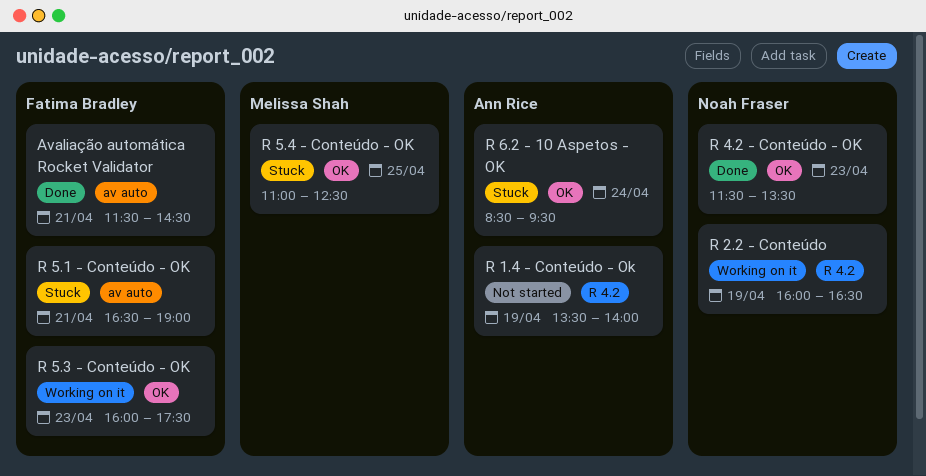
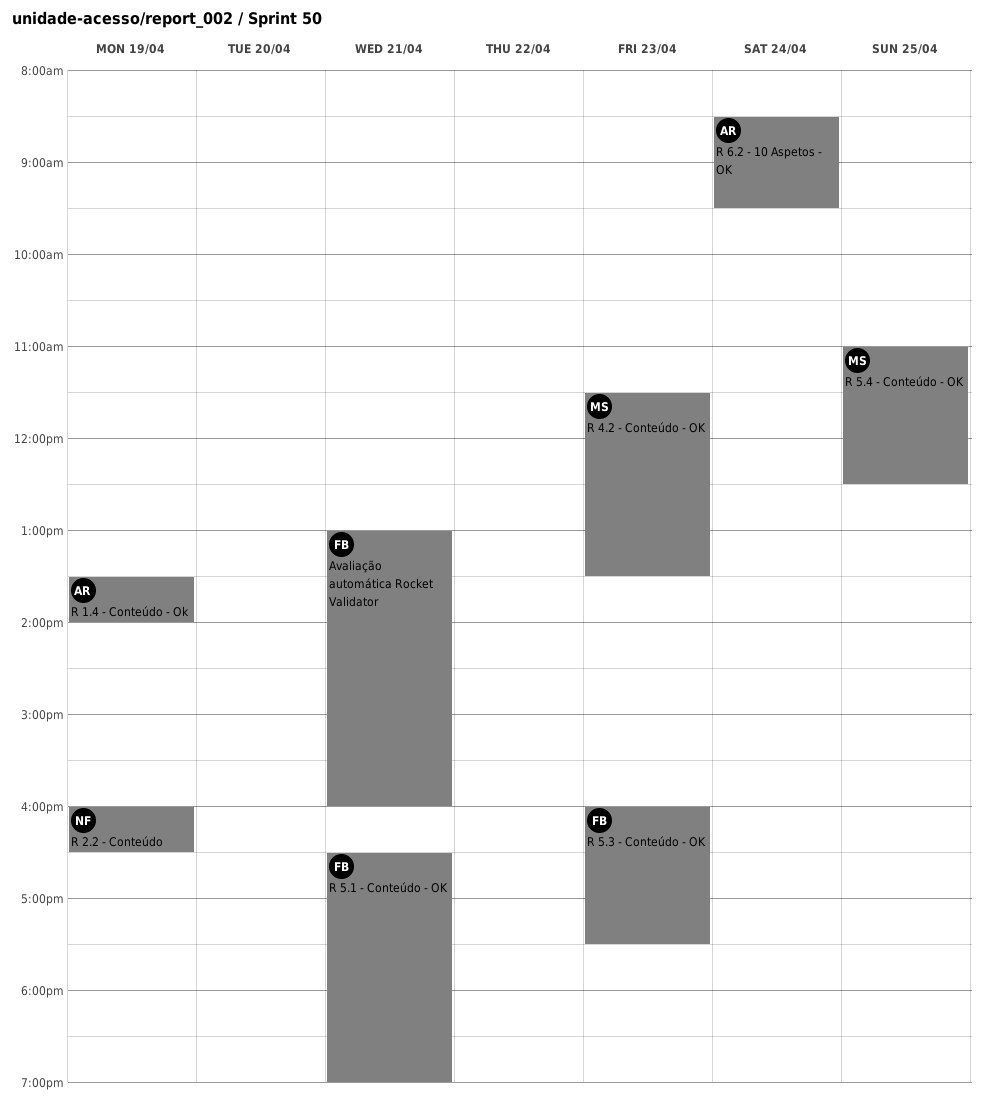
Avaliação automática Rocket Validator, begins: 11:30 -> 13:00
Avaliação automática Rocket Validator, ends: 14:30 -> 16:00
R 4.2 - Conteúdo - OK, owner: Noah Fraser -> Melissa Shah

